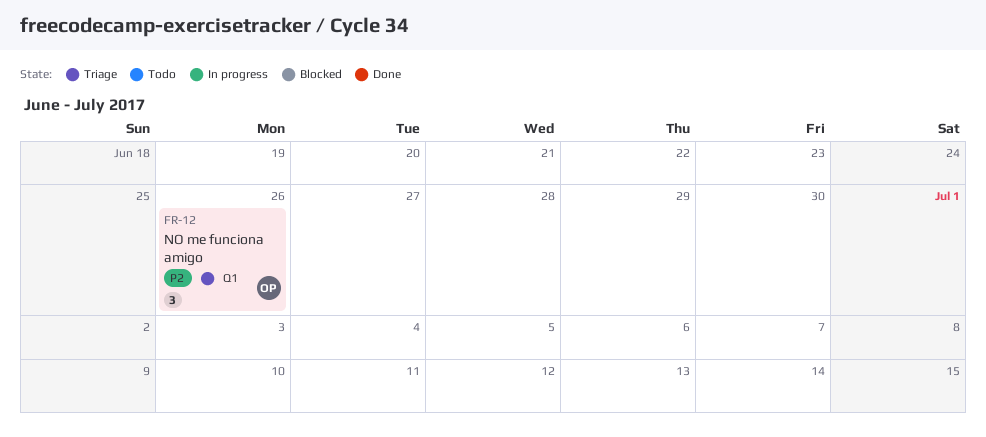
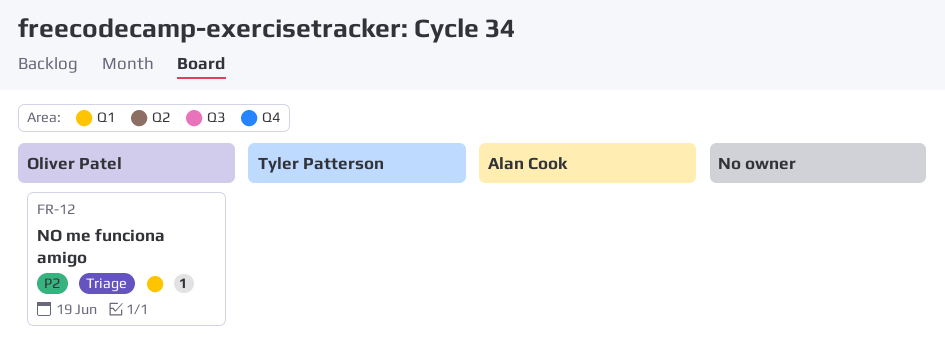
FR-12, estimate: 3 -> 1
FR-12, due: Jun 26 -> Jun 19

